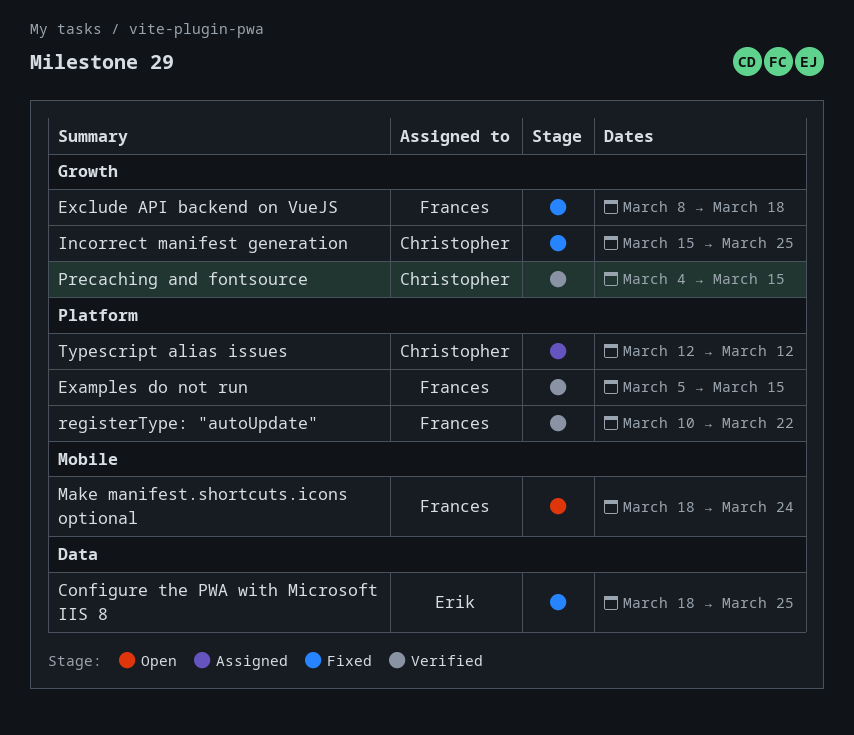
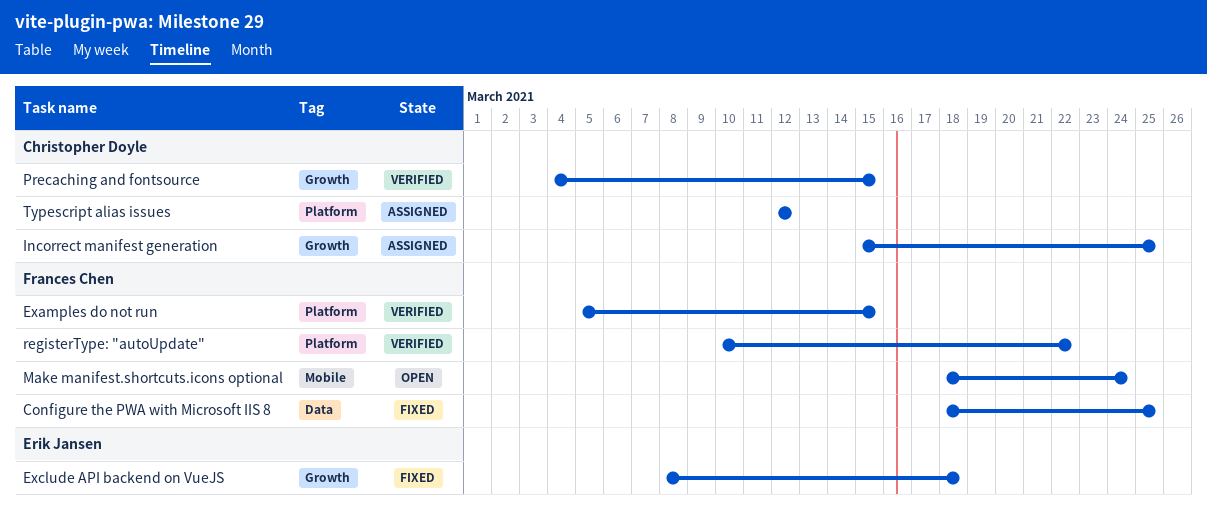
Configure the PWA with Microsoft IIS 8, owner: Erik Jansen -> Frances Chen
Exclude API backend on VueJS, owner: Frances Chen -> Erik Jansen
Incorrect manifest generation, status: Fixed -> Assigned

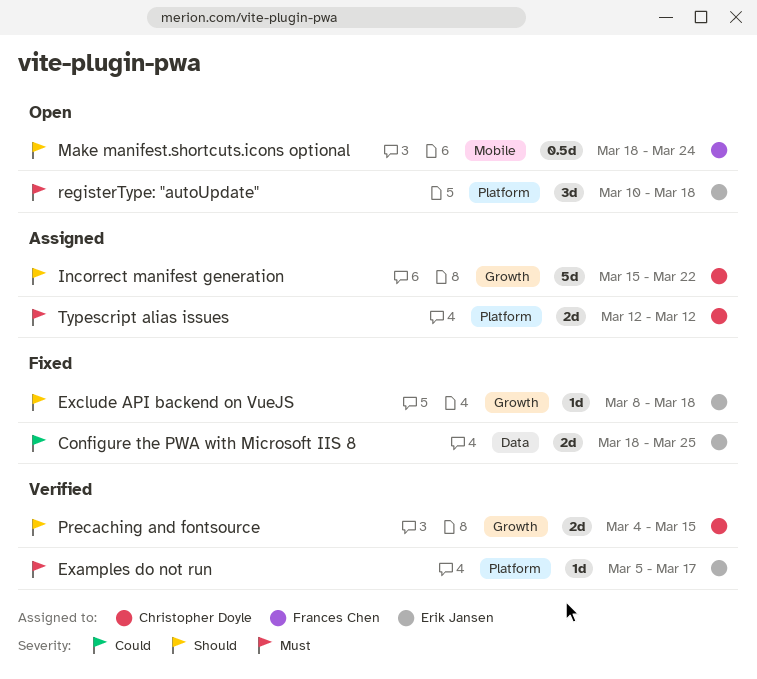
Configure the PWA with Microsoft IIS 8, owner: Frances Chen -> Erik Jansen
Examples do not run, owner: Frances Chen -> Erik Jansen
Examples do not run, due: Mar 15 -> Mar 17
Incorrect manifest generation, due: Mar 25 -> Mar 22
registerType: "autoUpdate", status: Verified -> Open
registerType: "autoUpdate", owner: Frances Chen -> Erik Jansen
registerType: "autoUpdate", due: Mar 22 -> Mar 18

